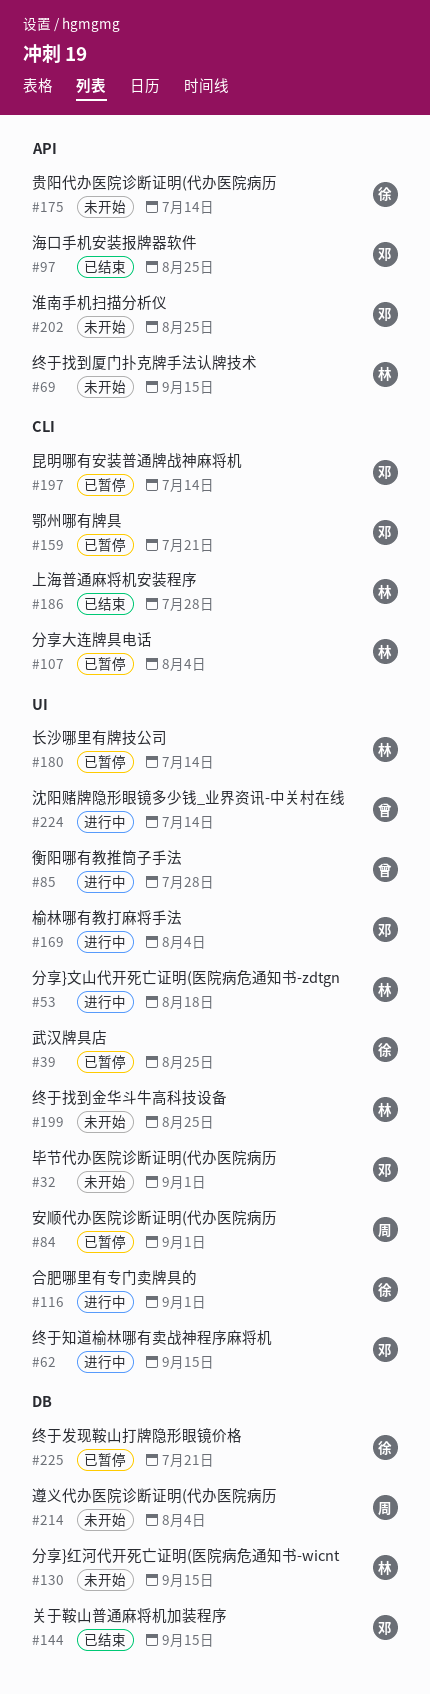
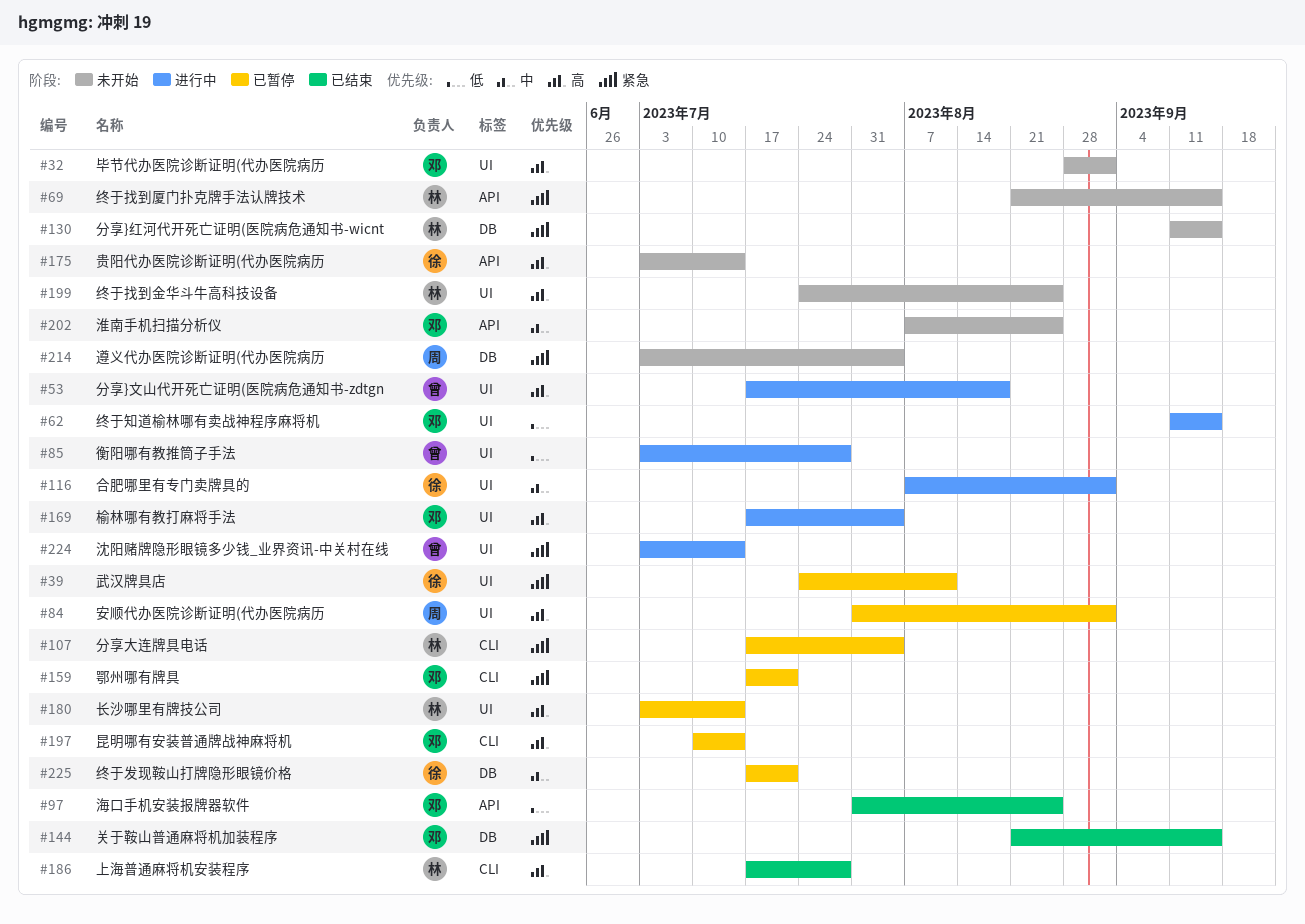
#39, due: Aug 25 -> Aug 11
#53, owner: 林 -> 曾

